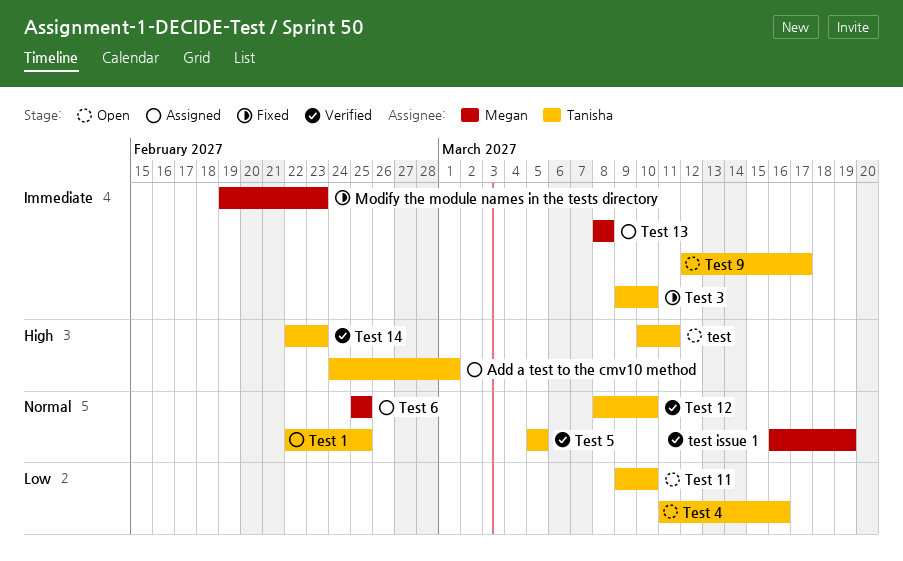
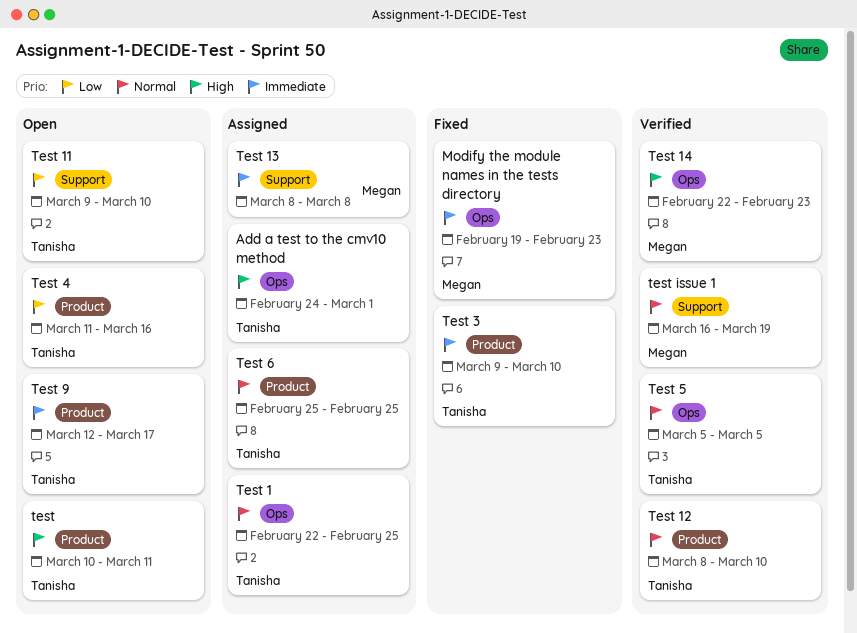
Test 14, owner: Tanisha -> Megan
Test 6, owner: Megan -> Tanisha

